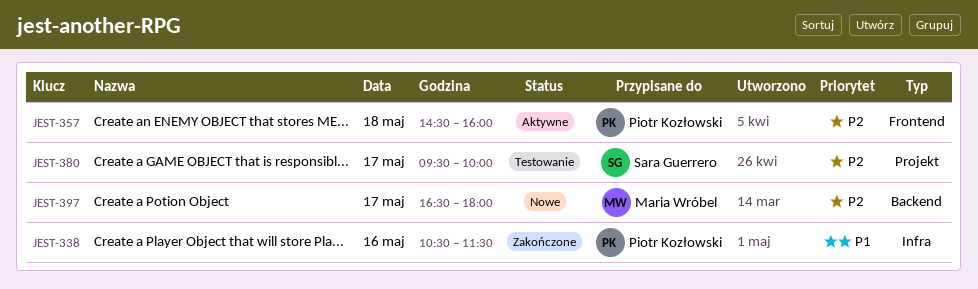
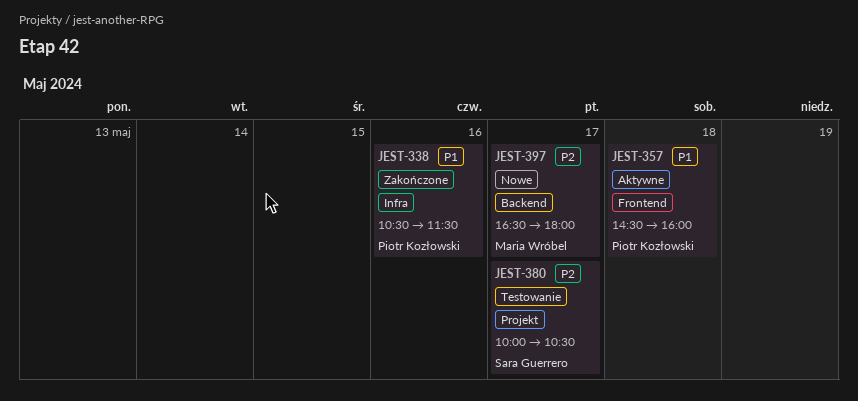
JEST-357, priority: P2 -> P1
JEST-380, begins: 09:30 -> 10:00
JEST-380, ends: 10:00 -> 10:30

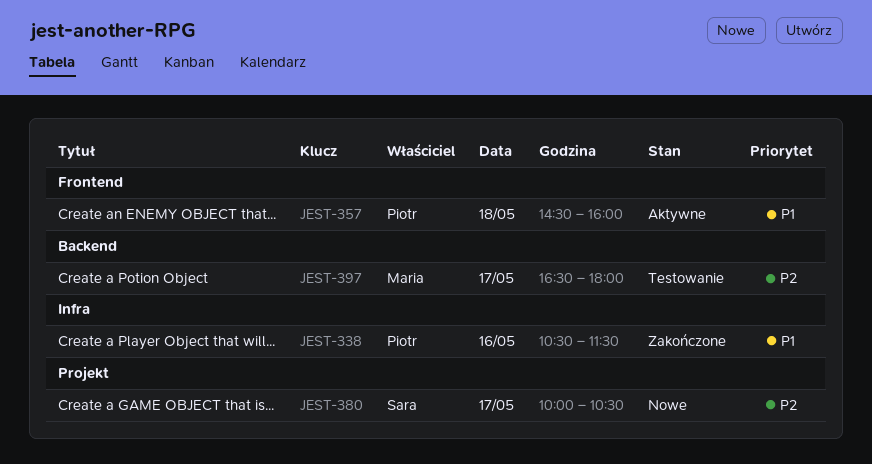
JEST-380, status: Testowanie -> Nowe
JEST-397, status: Nowe -> Testowanie

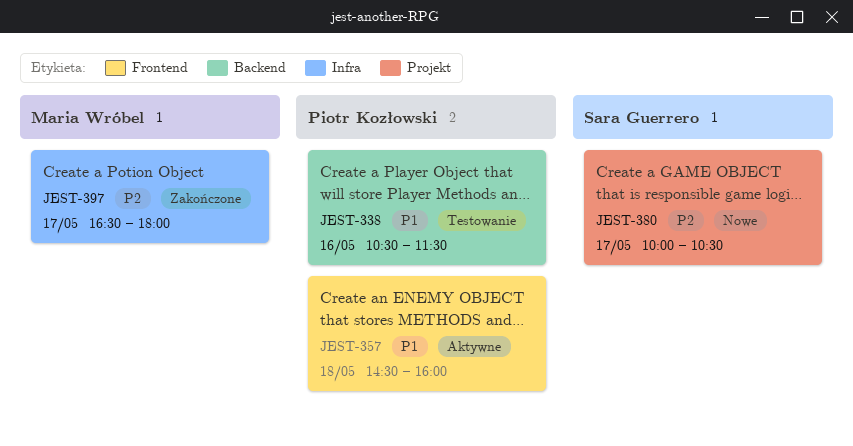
JEST-338, status: Zakończone -> Testowanie
JEST-338, label: Infra -> Backend
JEST-397, status: Testowanie -> Zakończone
JEST-397, label: Backend -> Infra

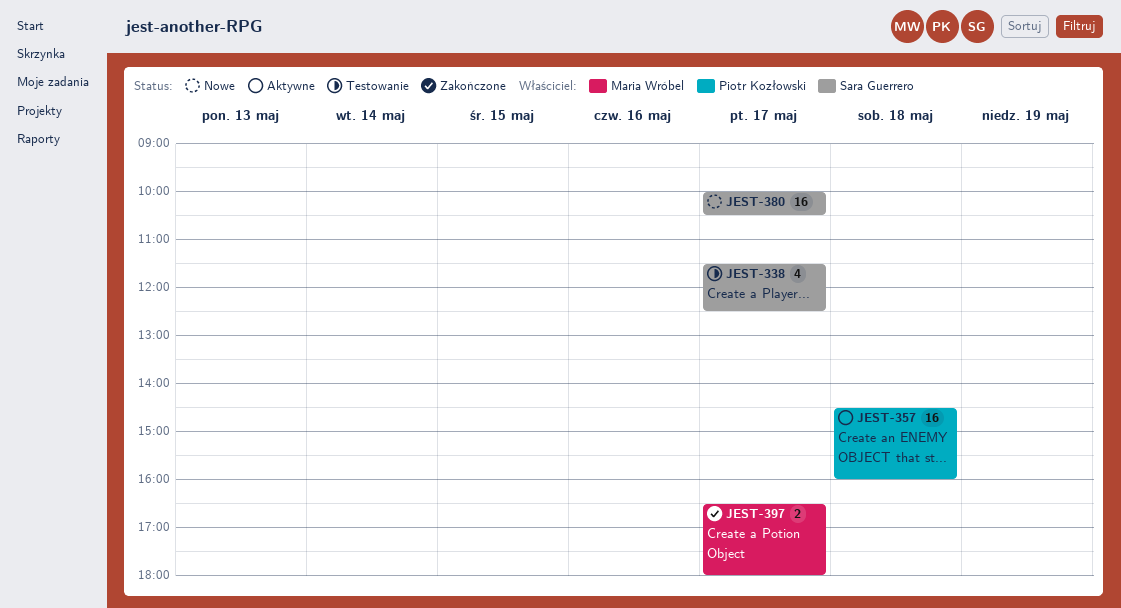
JEST-338, owner: Piotr Kozłowski -> Sara Guerrero
JEST-338, day: May 16 -> May 17
JEST-338, begins: 10:30 -> 11:30
JEST-338, ends: 11:30 -> 12:30

